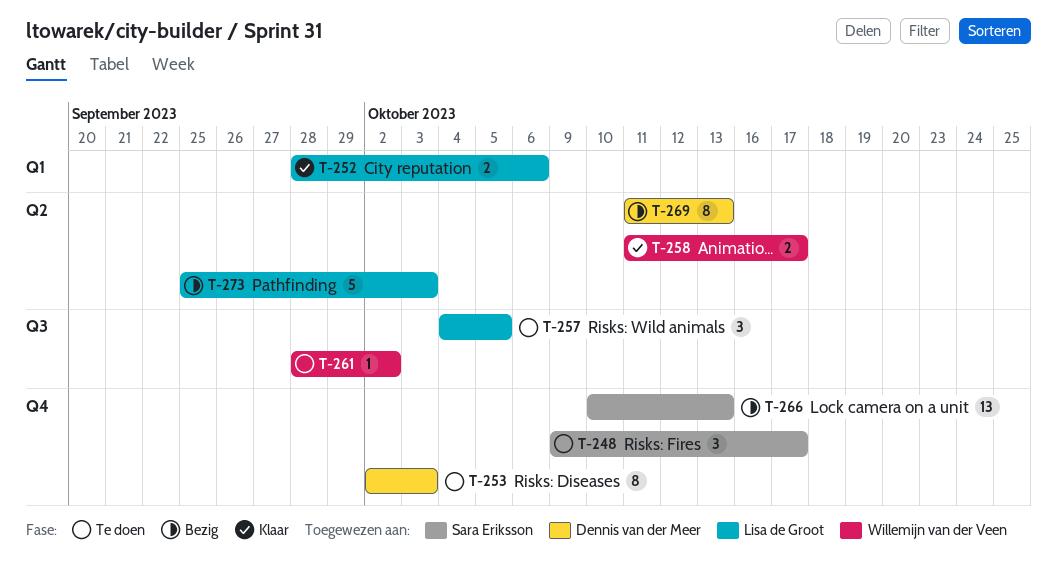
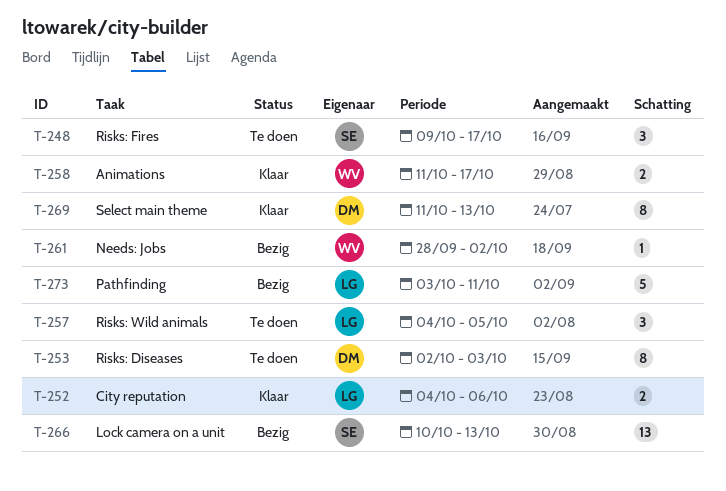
T-252, start: Sep 28 -> Oct 4
T-261, status: Te doen -> Bezig
T-269, status: Bezig -> Klaar
T-273, start: Sep 25 -> Oct 3
T-273, due: Oct 3 -> Oct 11

